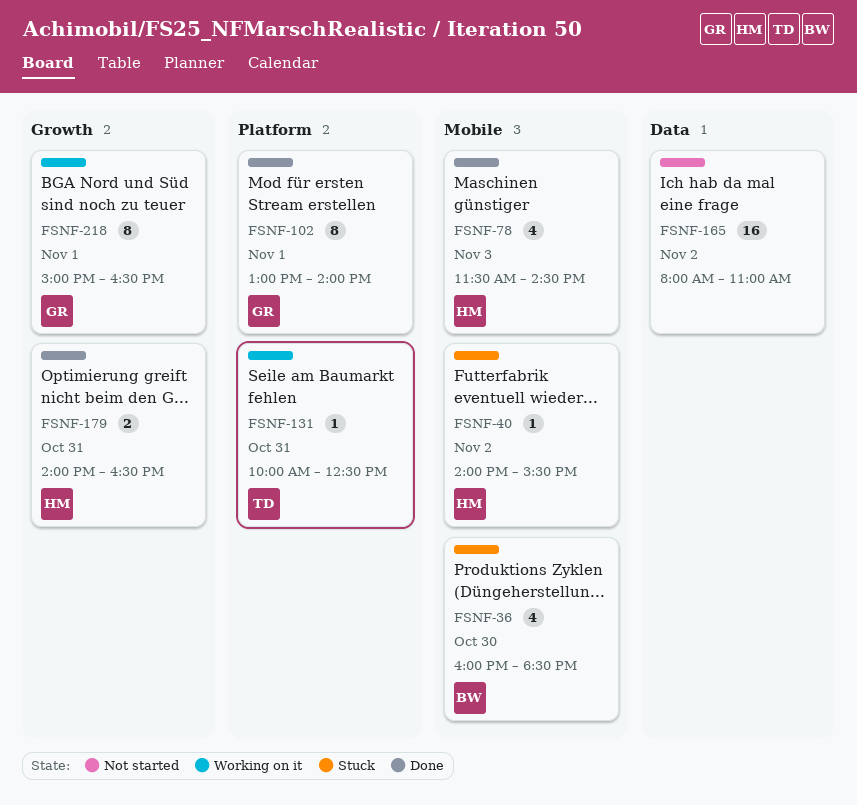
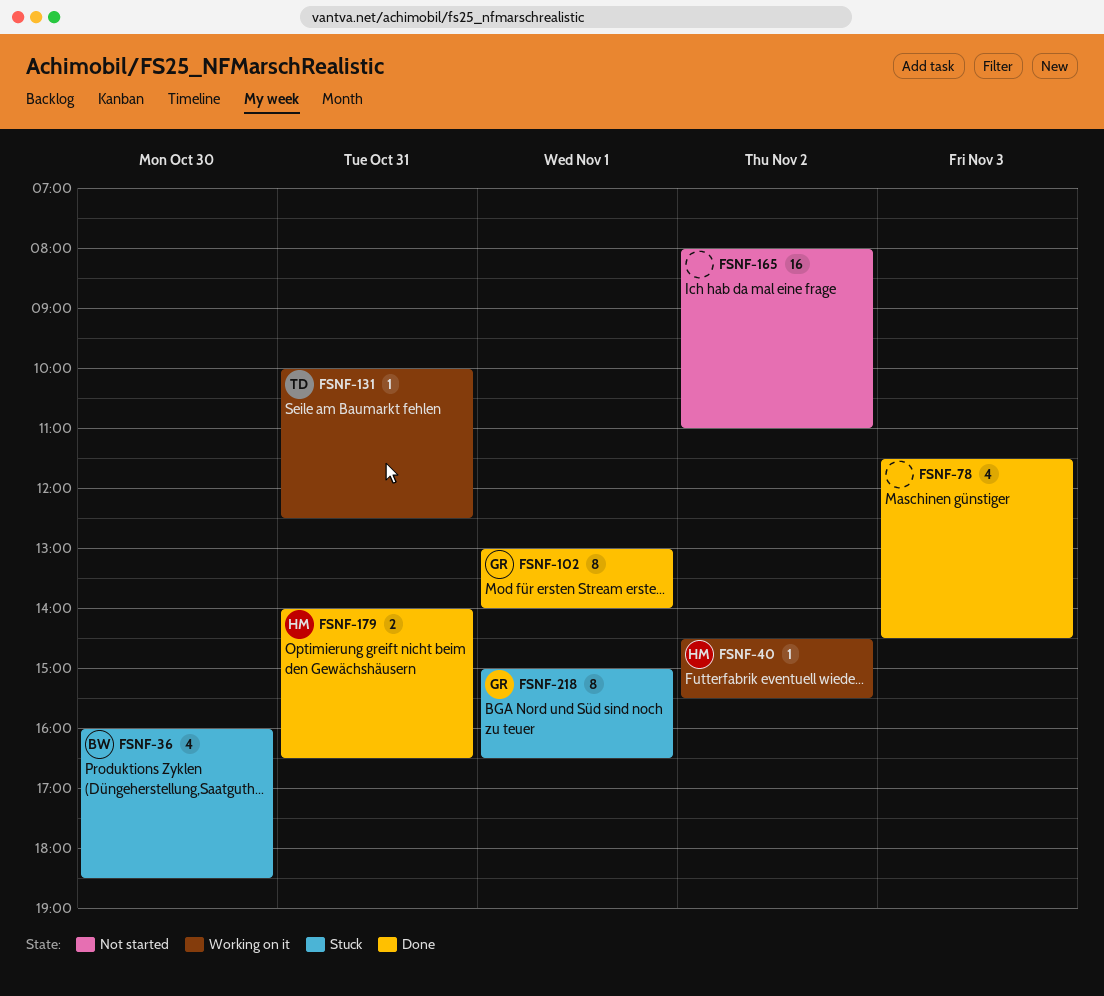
FSNF-40, status: Stuck -> Working on it
FSNF-40, begins: 14:00 -> 14:30
FSNF-78, owner: HM -> none
FSNF-218, status: Working on it -> Stuck

